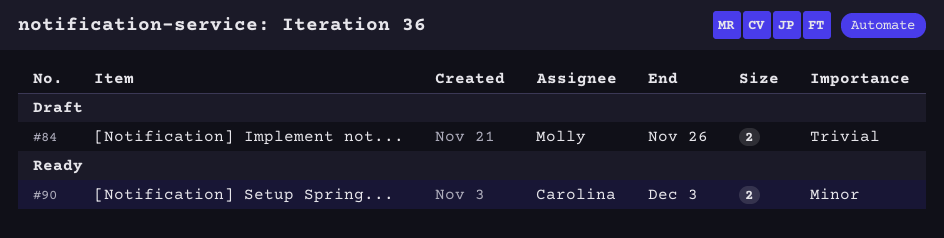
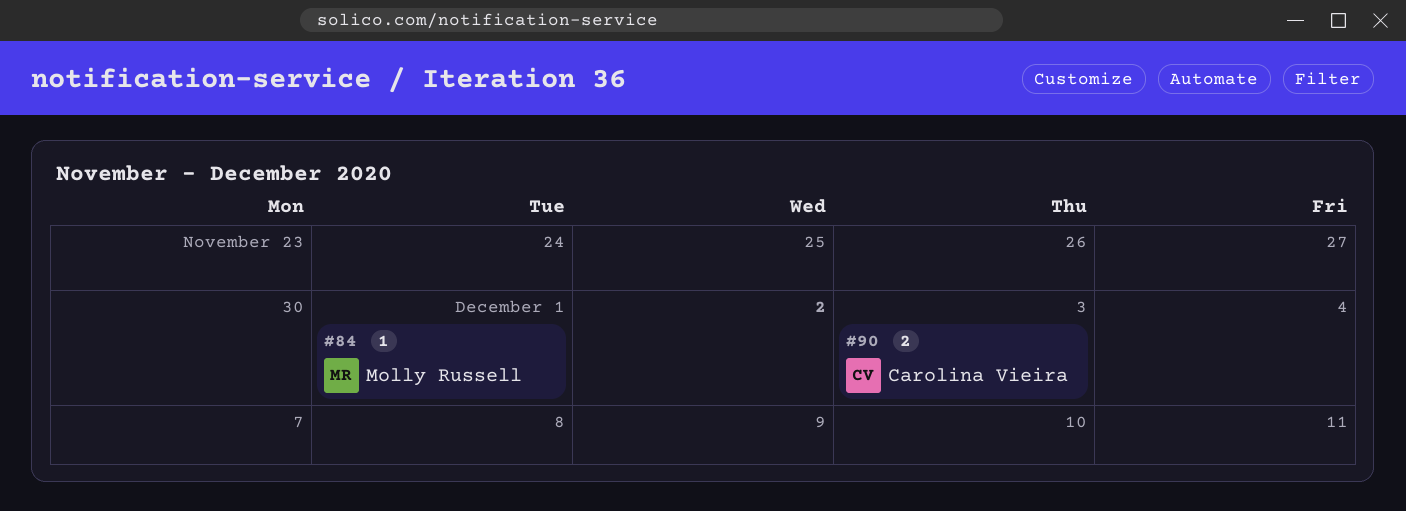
#84, estimate: 2 -> 1
#84, due: Nov 26 -> Dec 1

